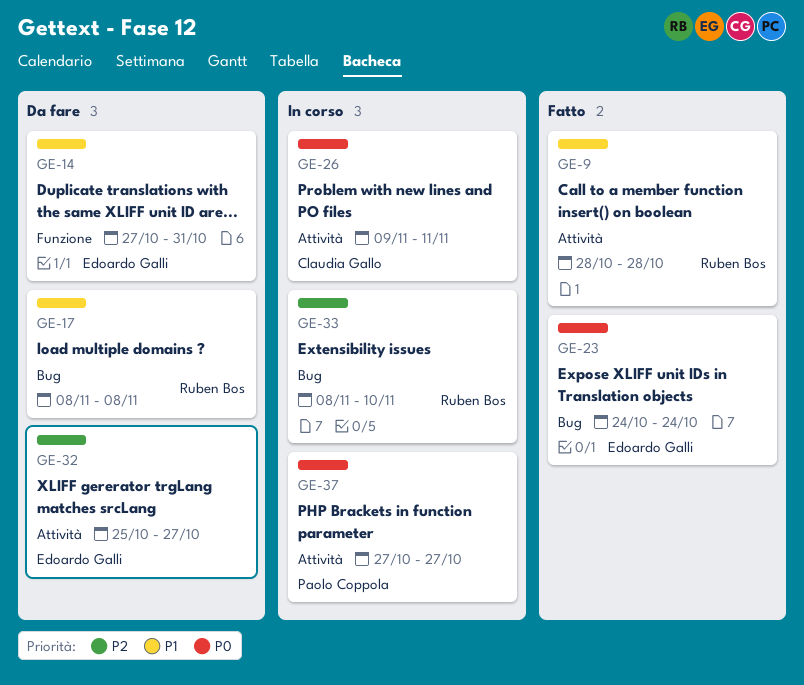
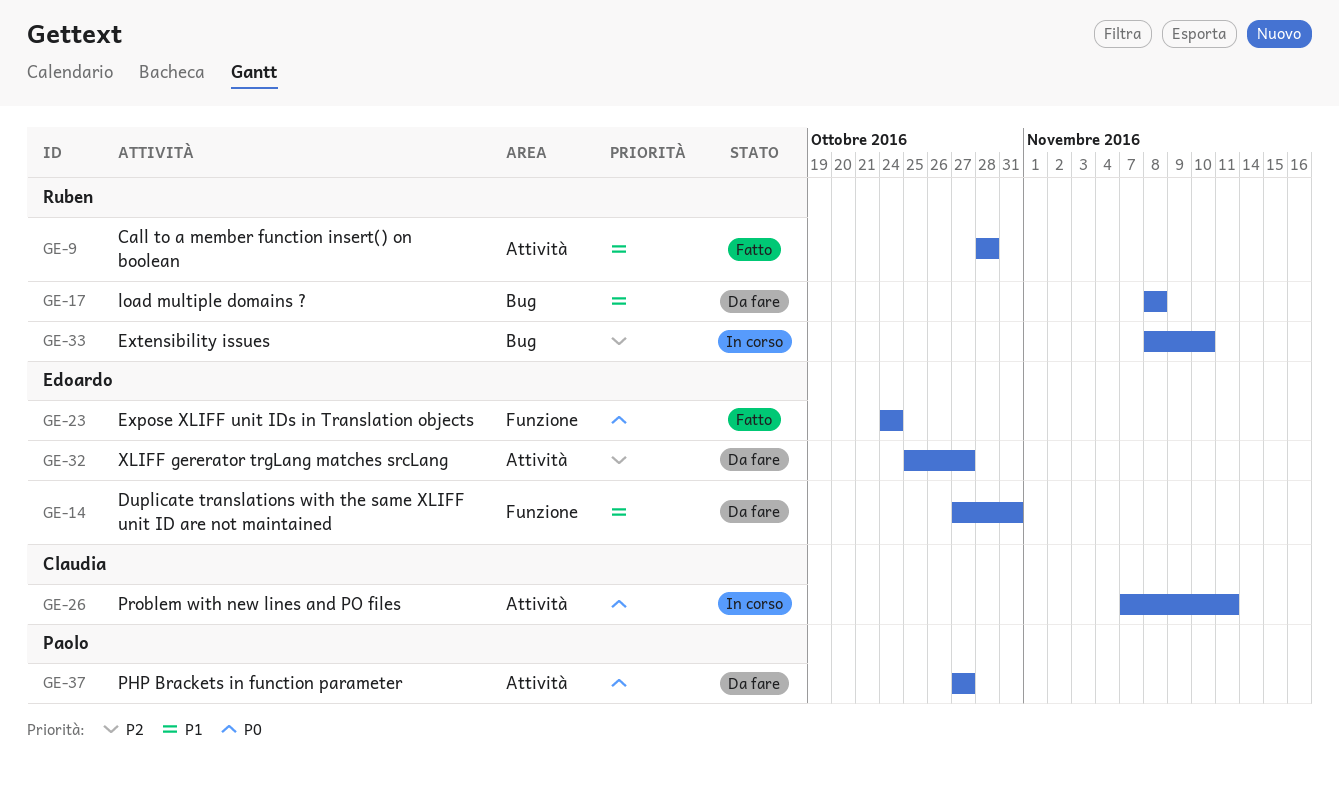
GE-23, label: Bug -> Funzione
GE-26, start: Nov 9 -> Nov 7
GE-37, status: In corso -> Da fare

